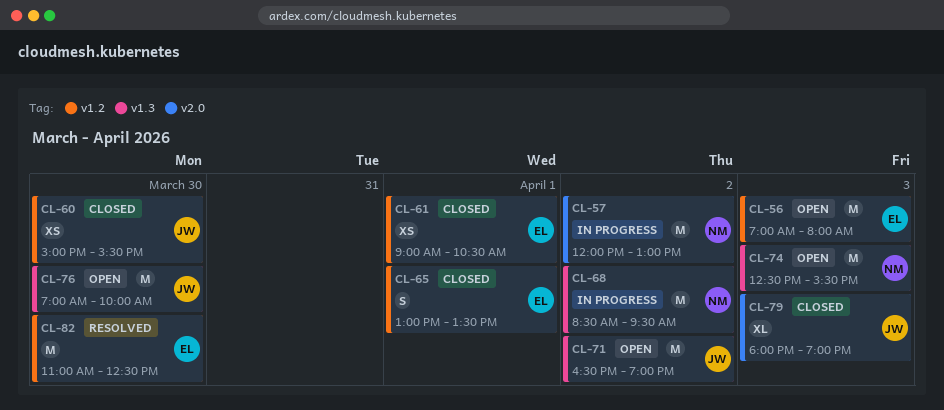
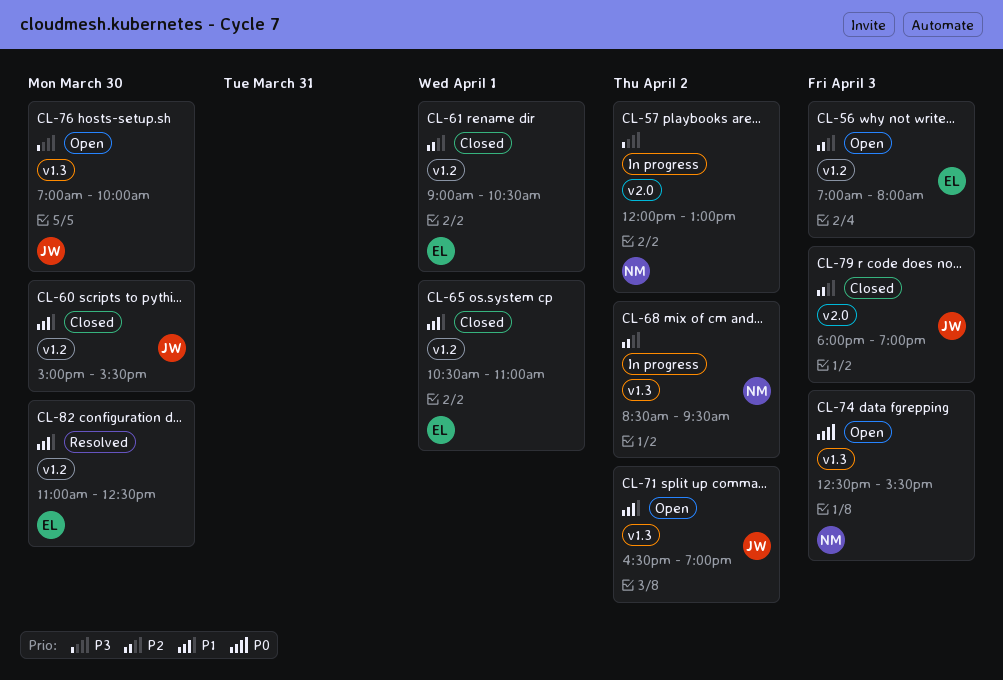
CL-65, begins: 13:00 -> 10:30
CL-65, ends: 13:30 -> 11:00

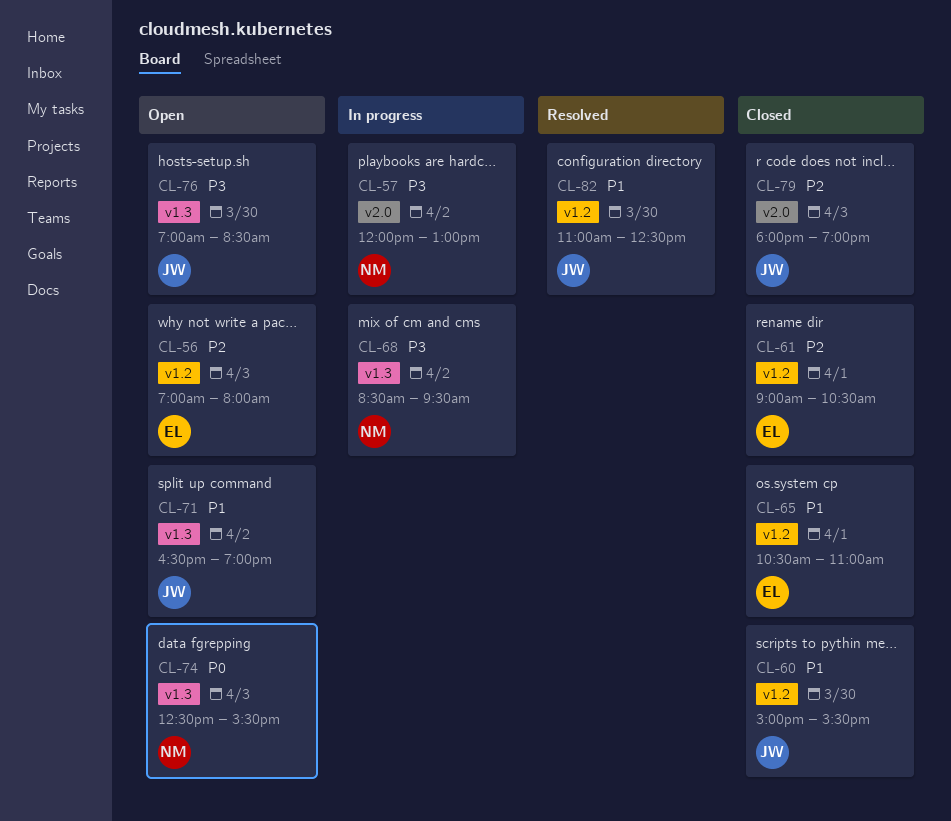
CL-68, priority: P2 -> P3
CL-76, ends: 10:00 -> 08:30
CL-82, owner: EL -> JW

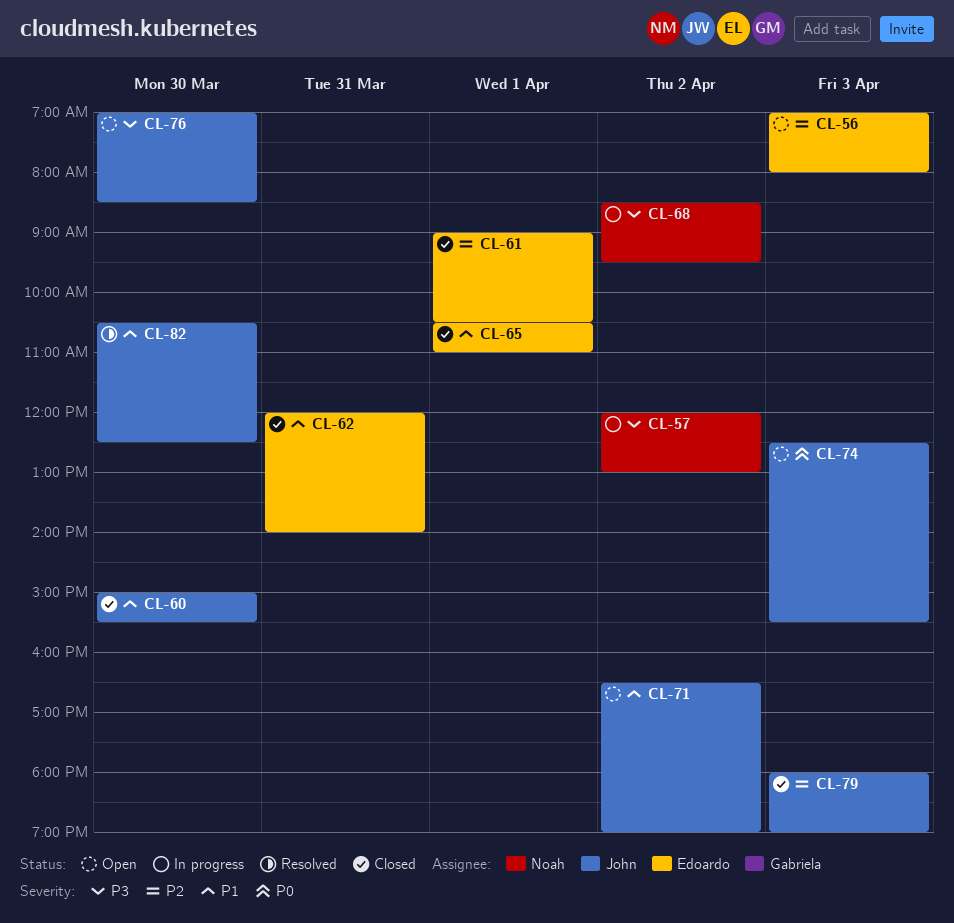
CL-62: none -> present
CL-74, owner: Noah -> John
CL-82, begins: 11:00 -> 10:30

